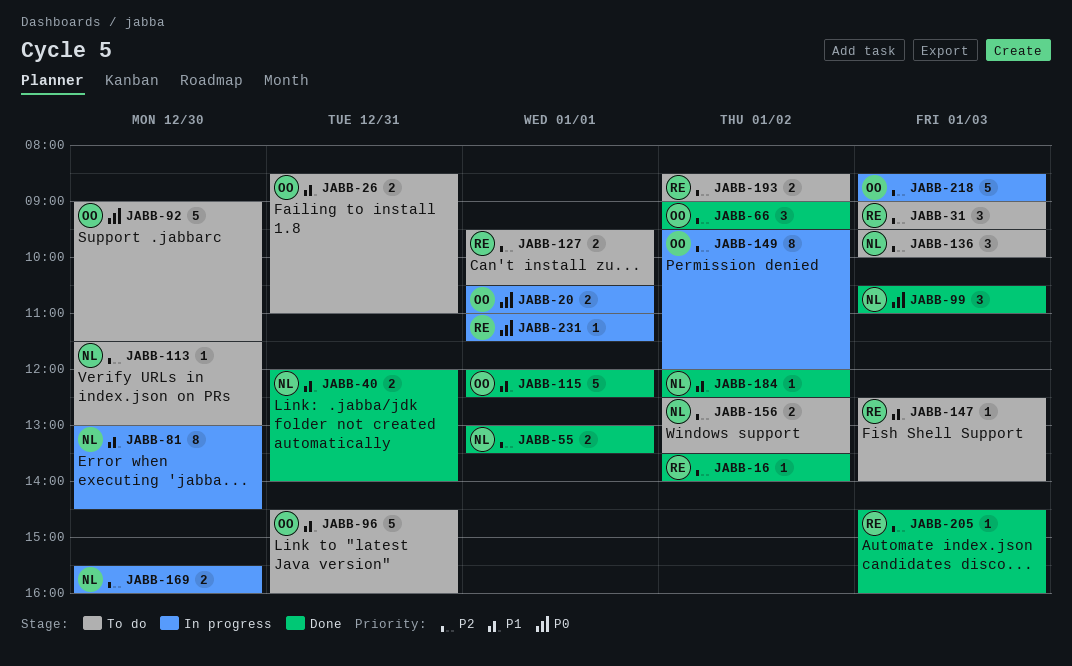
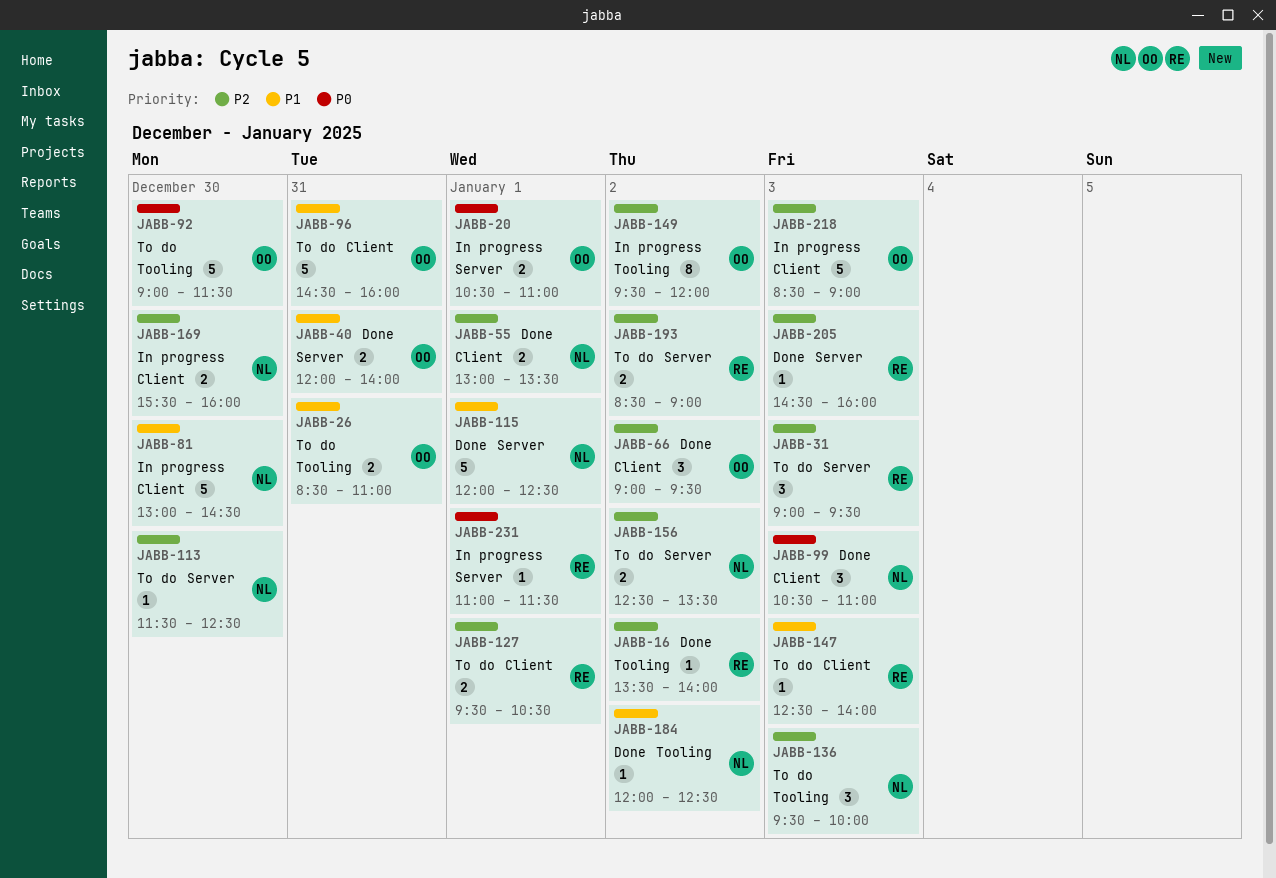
JABB-40, owner: NL -> OO
JABB-81, estimate: 8 -> 5
JABB-113, ends: 13:00 -> 12:30
JABB-115, owner: OO -> NL

